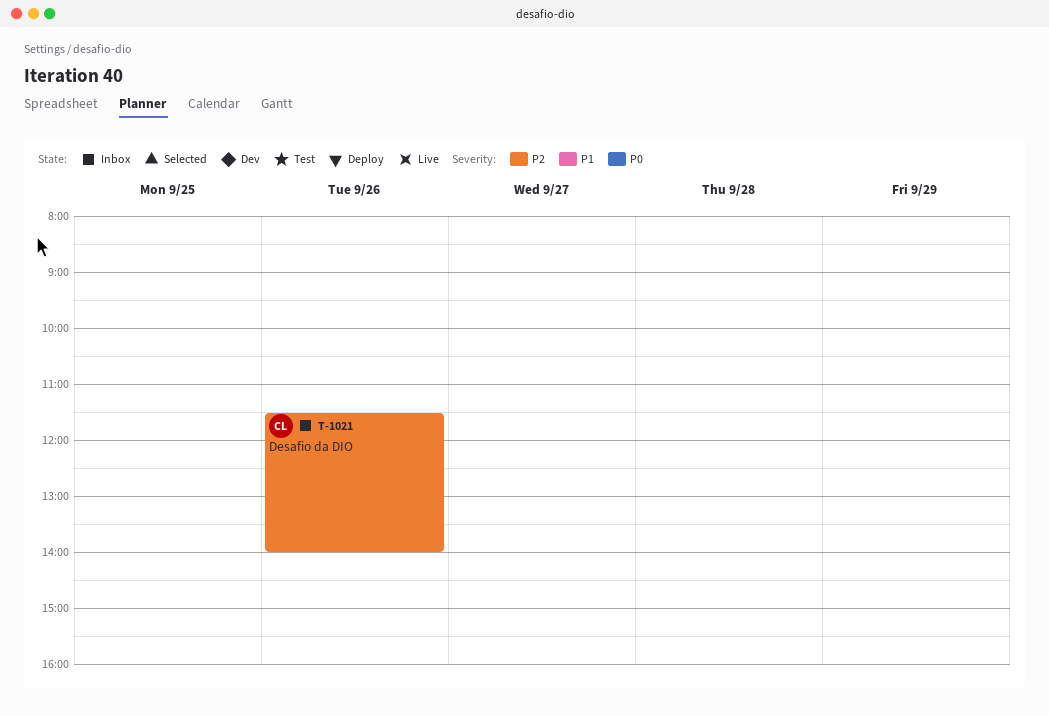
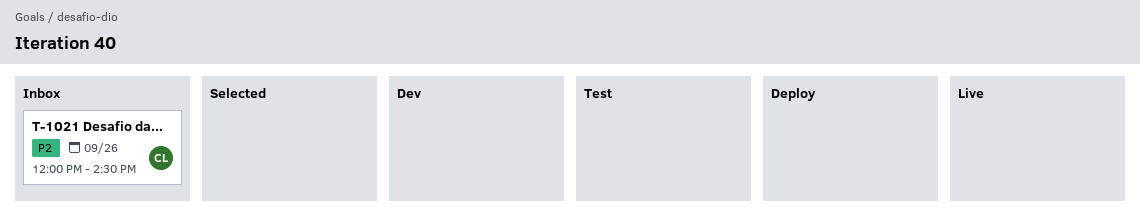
T-1021, begins: 11:30 -> 12:00
T-1021, ends: 14:00 -> 14:30

